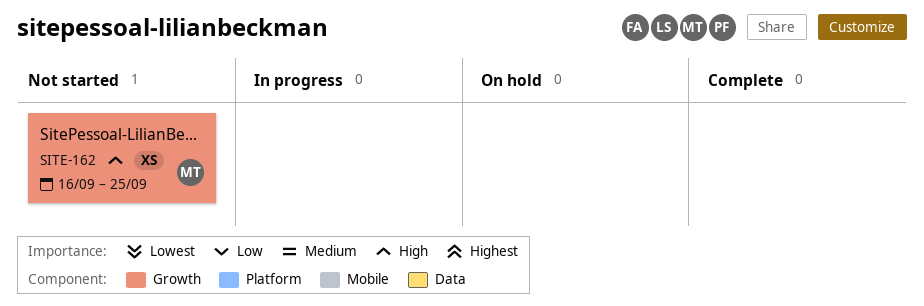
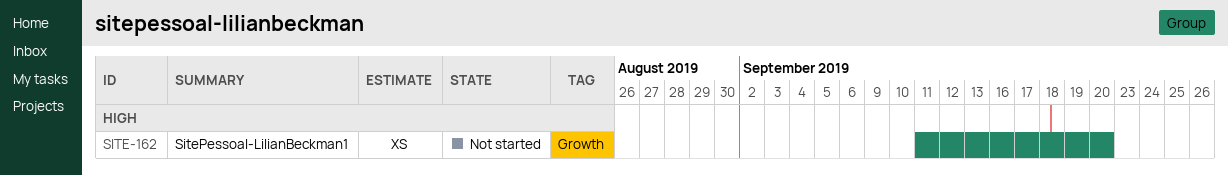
SITE-162, start: Sep 16 -> Sep 11
SITE-162, due: Sep 25 -> Sep 20

